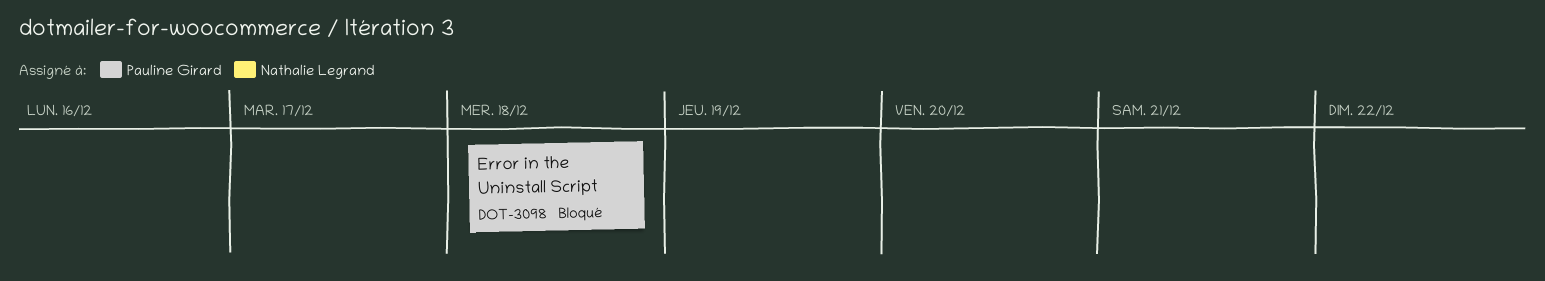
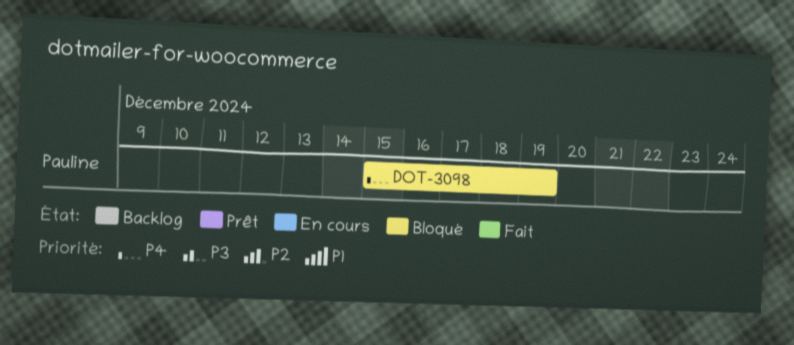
DOT-3098, due: Dec 18 -> Dec 19

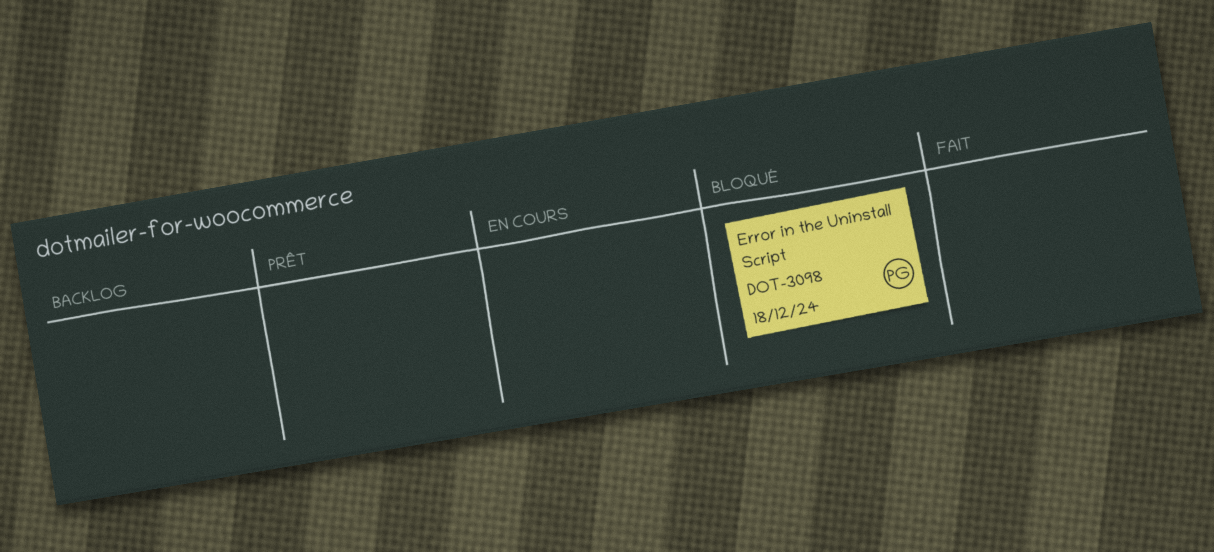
DOT-3098, due: Dec 19 -> Dec 18

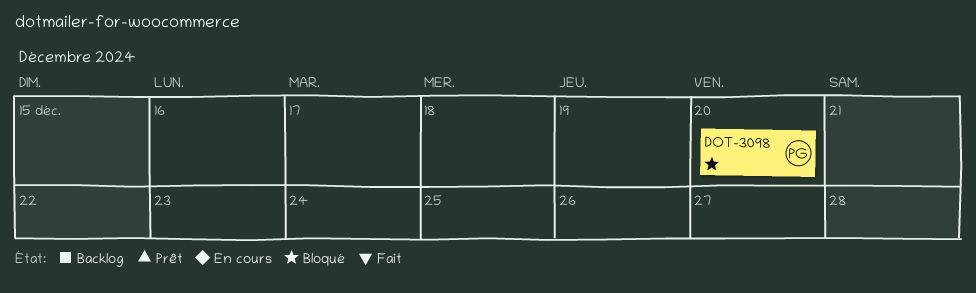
DOT-3098, due: Dec 18 -> Dec 20

